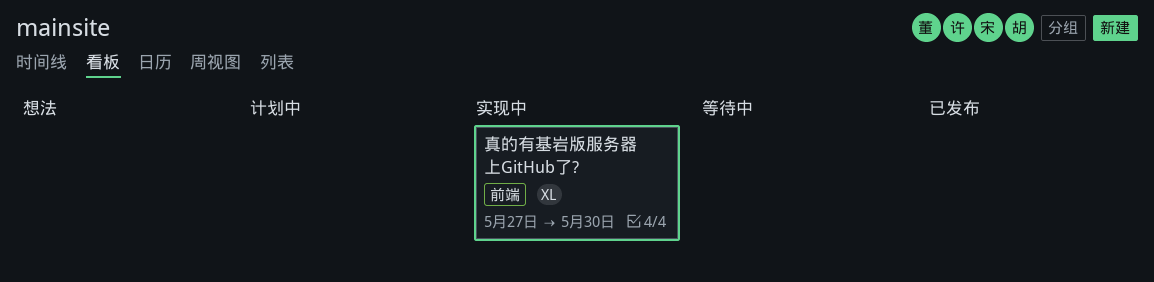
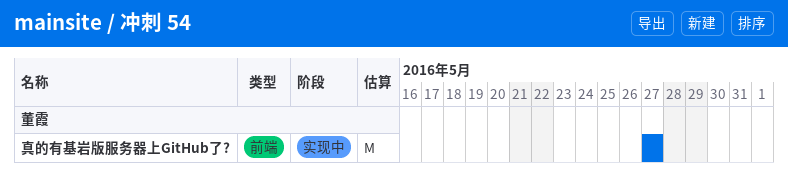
真的有基岩版服务器上GitHub了?, estimate: XL -> M
真的有基岩版服务器上GitHub了?, due: May 30 -> May 27

